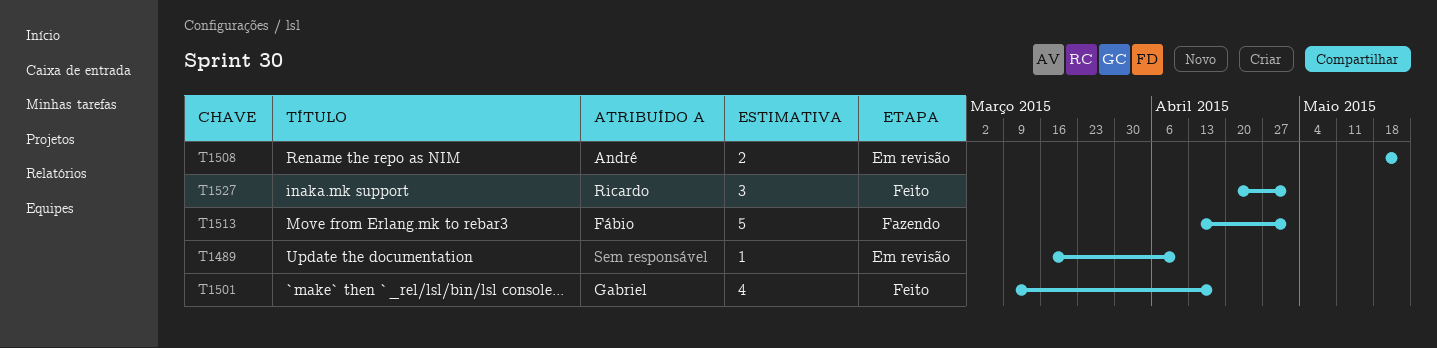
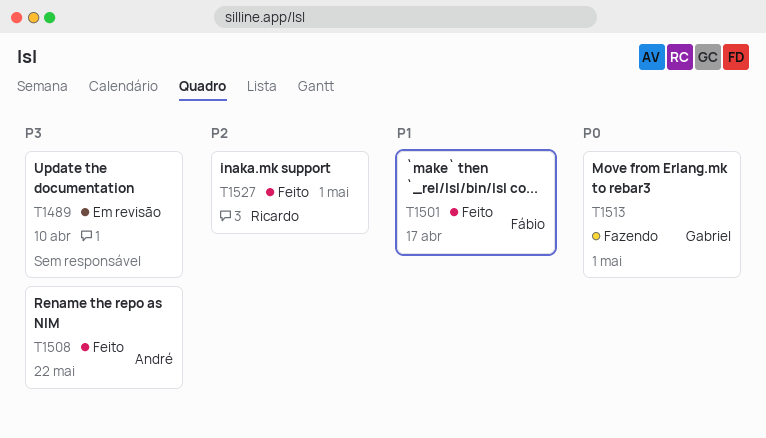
T1501, owner: Gabriel -> Fábio
T1508, status: Em revisão -> Feito
T1513, owner: Fábio -> Gabriel

